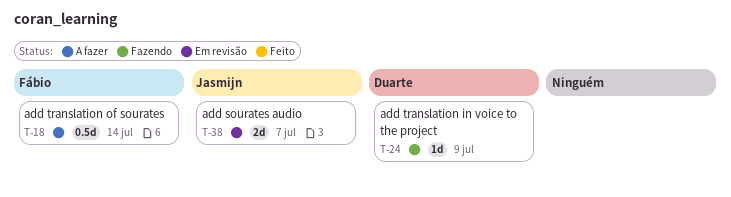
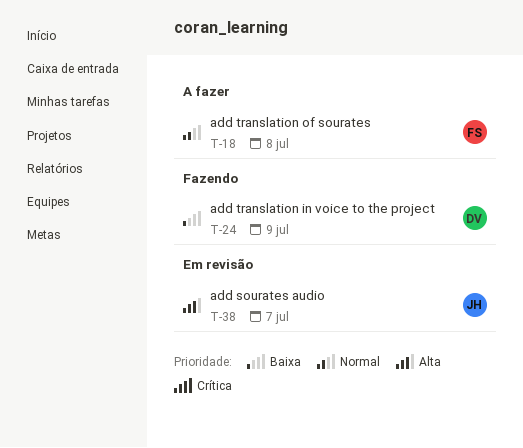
T-18, due: Jul 14 -> Jul 8

